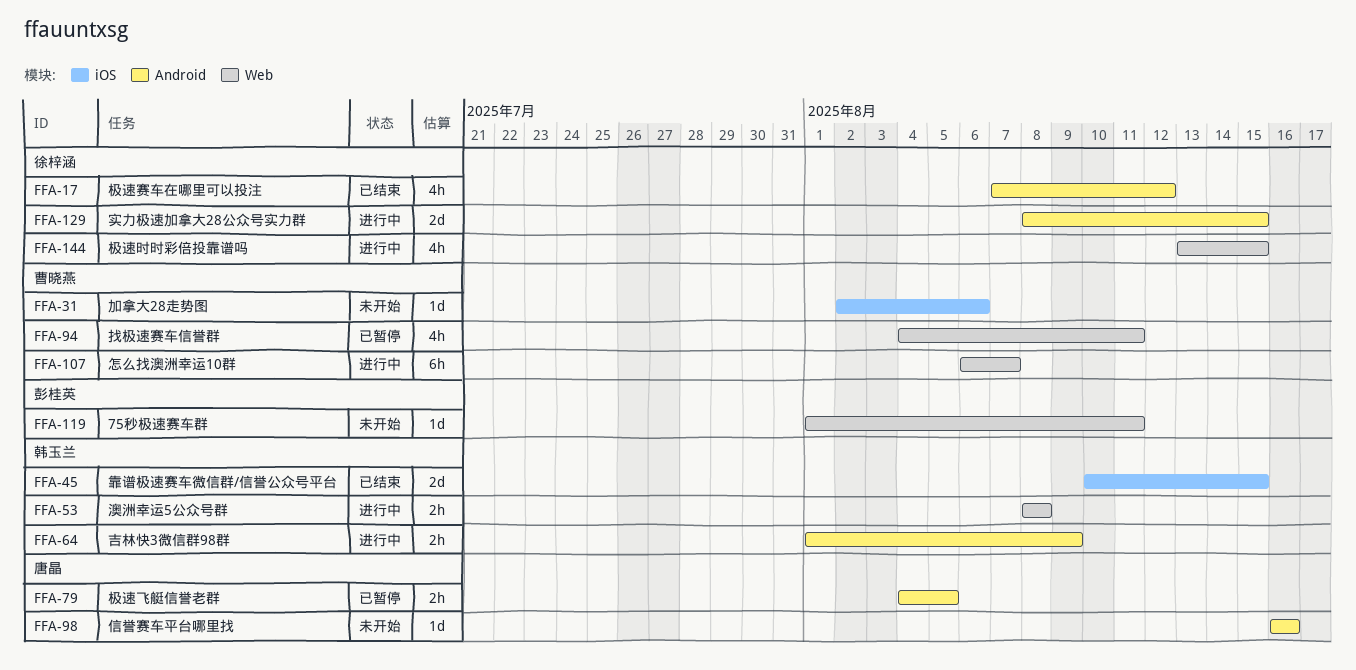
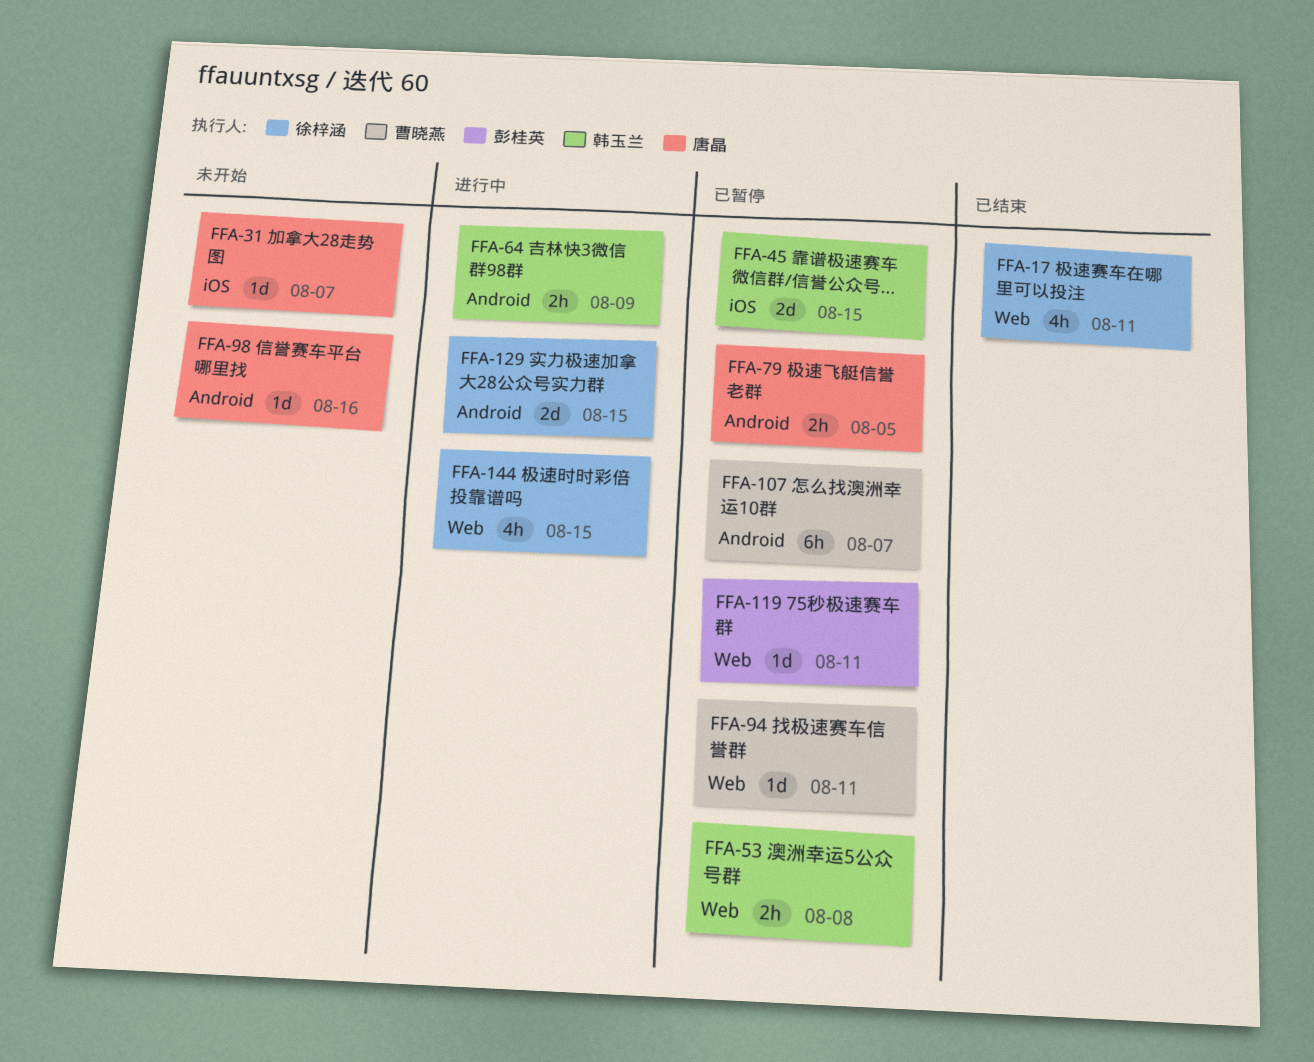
FFA-17, label: Android -> Web
FFA-17, due: Aug 12 -> Aug 11
FFA-31, owner: 曹晓燕 -> 唐晶
FFA-31, due: Aug 6 -> Aug 7
FFA-45, status: 已结束 -> 已暂停
FFA-53, status: 进行中 -> 已暂停
FFA-94, estimate: 4h -> 1d
FFA-107, status: 进行中 -> 已暂停
FFA-107, label: Web -> Android
FFA-119, status: 未开始 -> 已暂停

